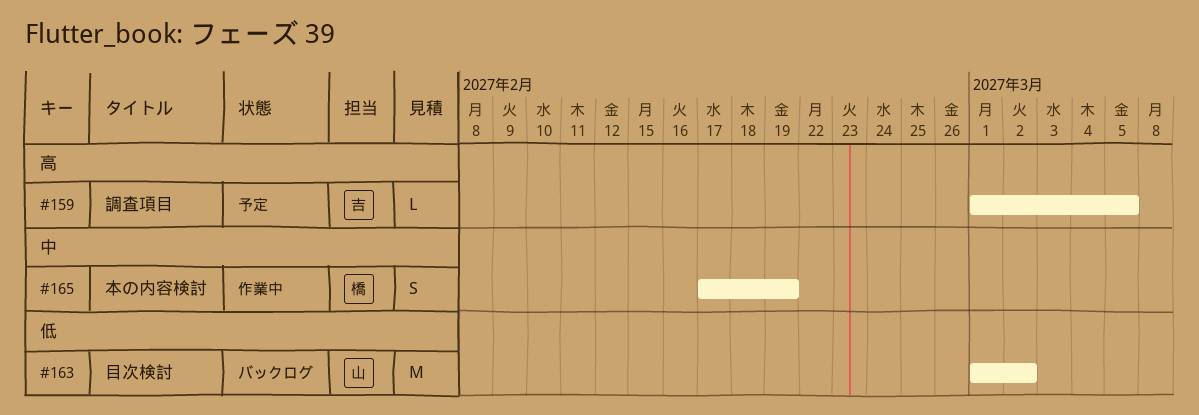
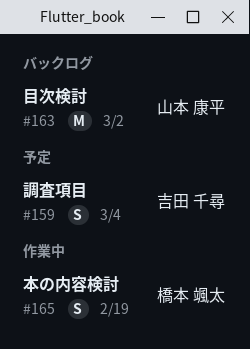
#159, estimate: L -> S
#159, due: Mar 5 -> Mar 4

